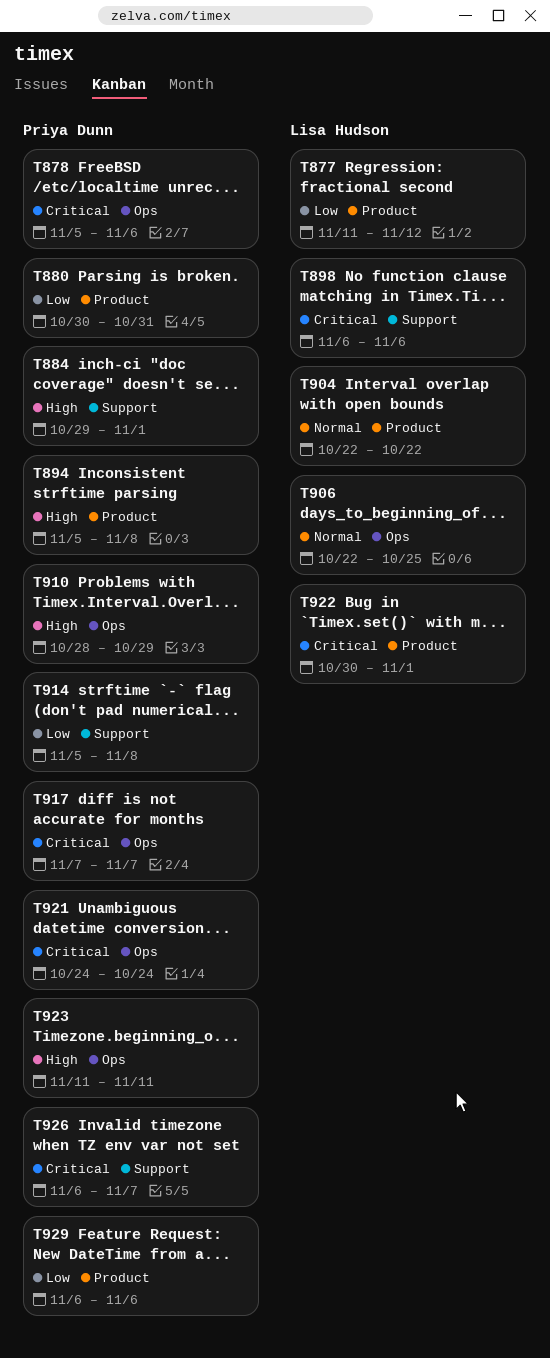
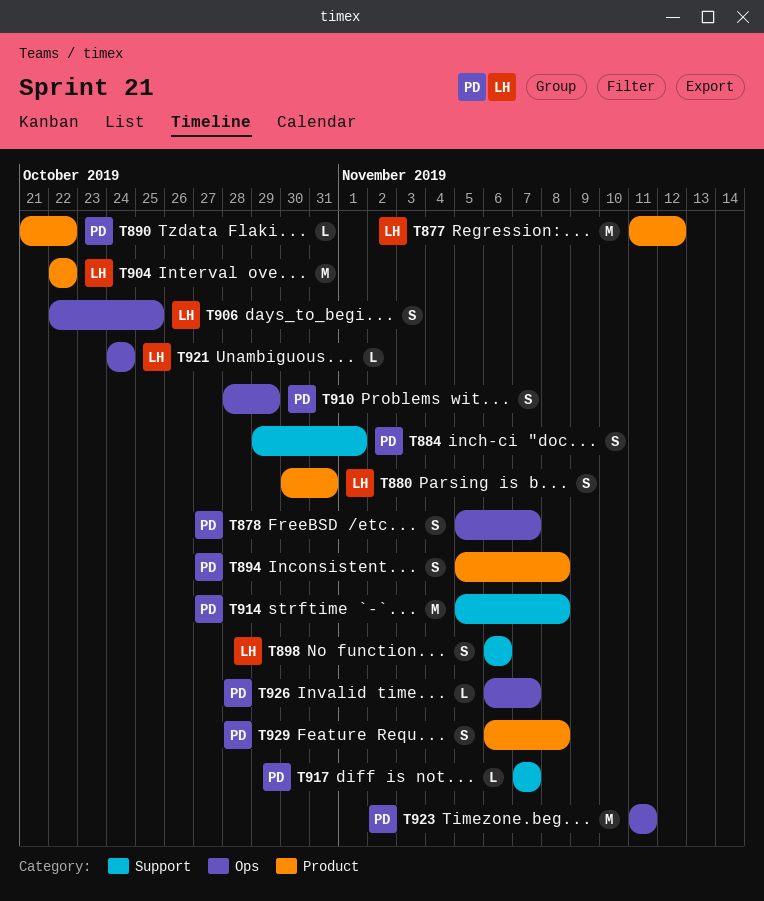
T878, due: Nov 6 -> Nov 7
T880, owner: Priya Dunn -> Lisa Hudson
T890: none -> present
T917, label: Ops -> Support
T921, owner: Priya Dunn -> Lisa Hudson
T922: present -> none
T926, label: Support -> Ops
T929, due: Nov 6 -> Nov 8

